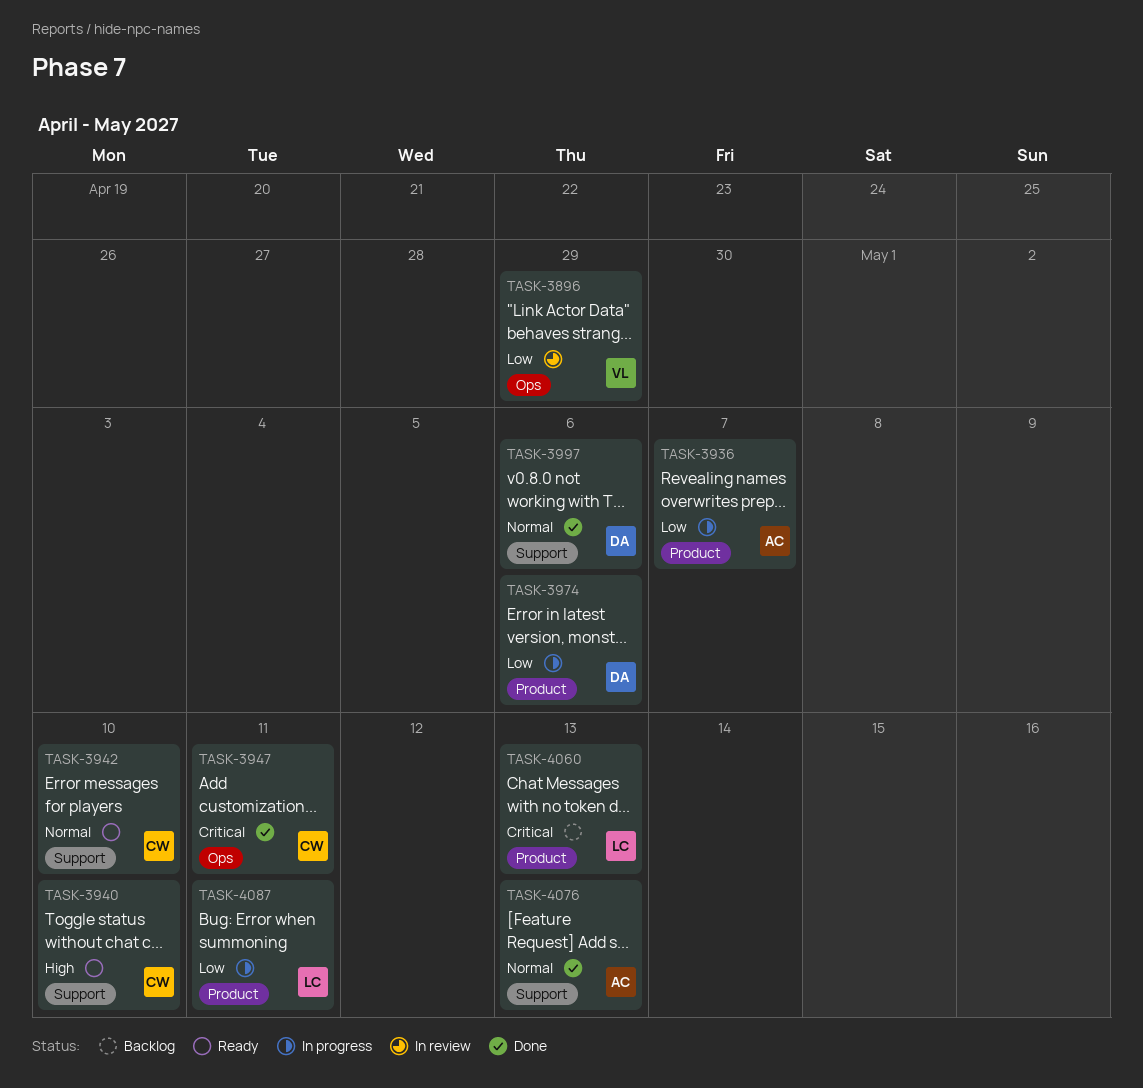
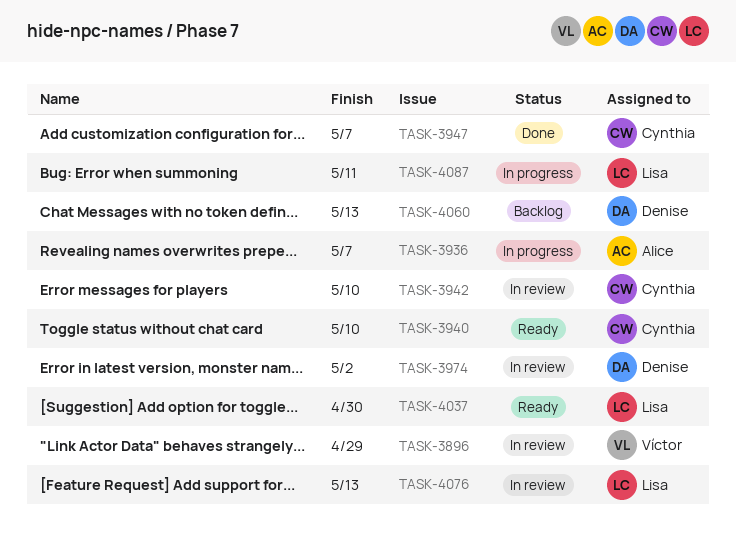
TASK-3942, status: Ready -> In review
TASK-3947, due: May 11 -> May 7
TASK-3974, status: In progress -> In review
TASK-3974, due: May 6 -> May 2
TASK-3997: present -> none
TASK-4037: none -> present
TASK-4060, owner: Lisa -> Denise
TASK-4076, status: Done -> In review
TASK-4076, owner: Alice -> Lisa

